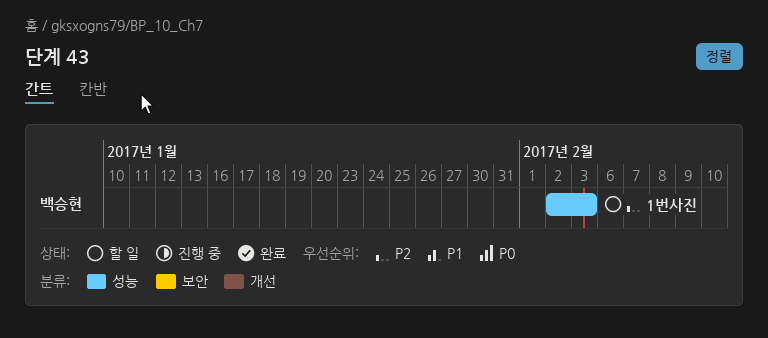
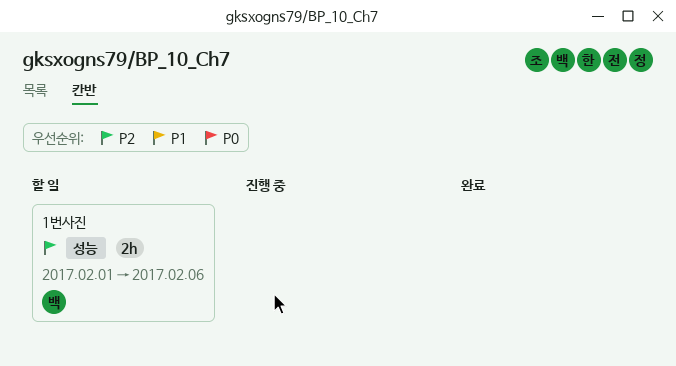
1번사진, start: Feb 2 -> Feb 1
1번사진, due: Feb 3 -> Feb 6

